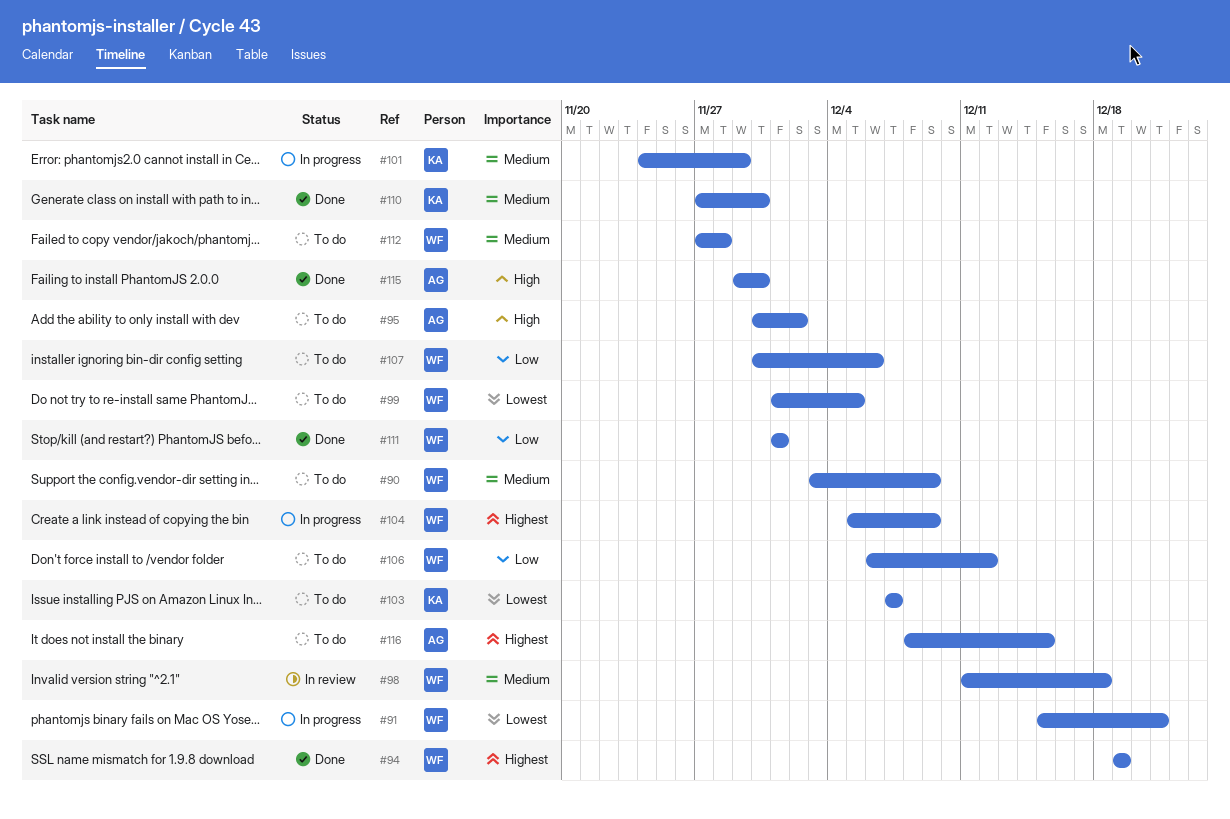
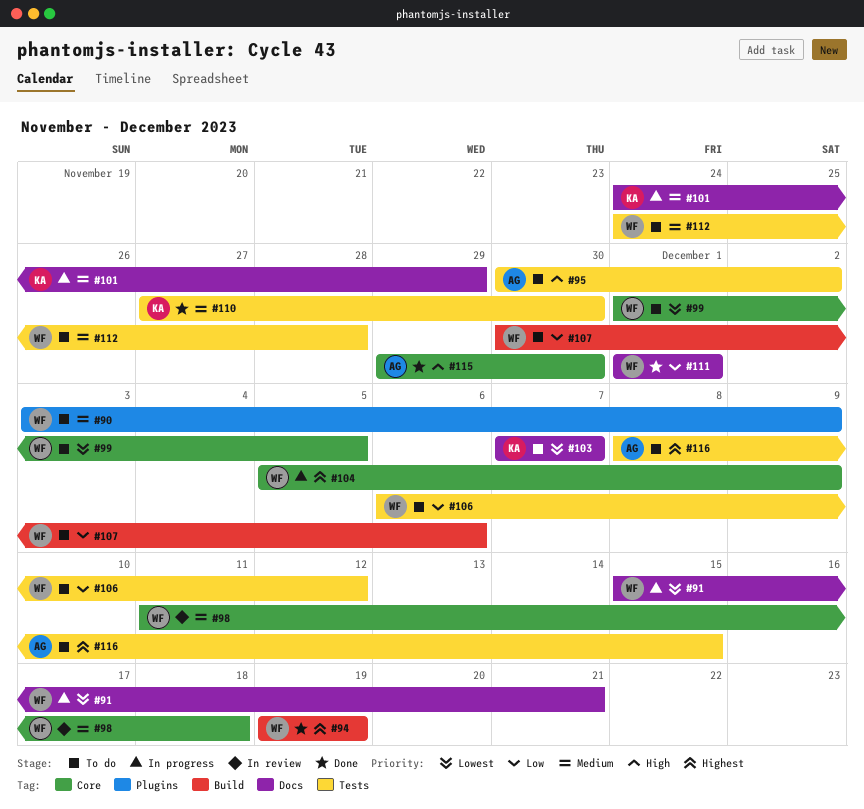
#112, start: Nov 27 -> Nov 24

